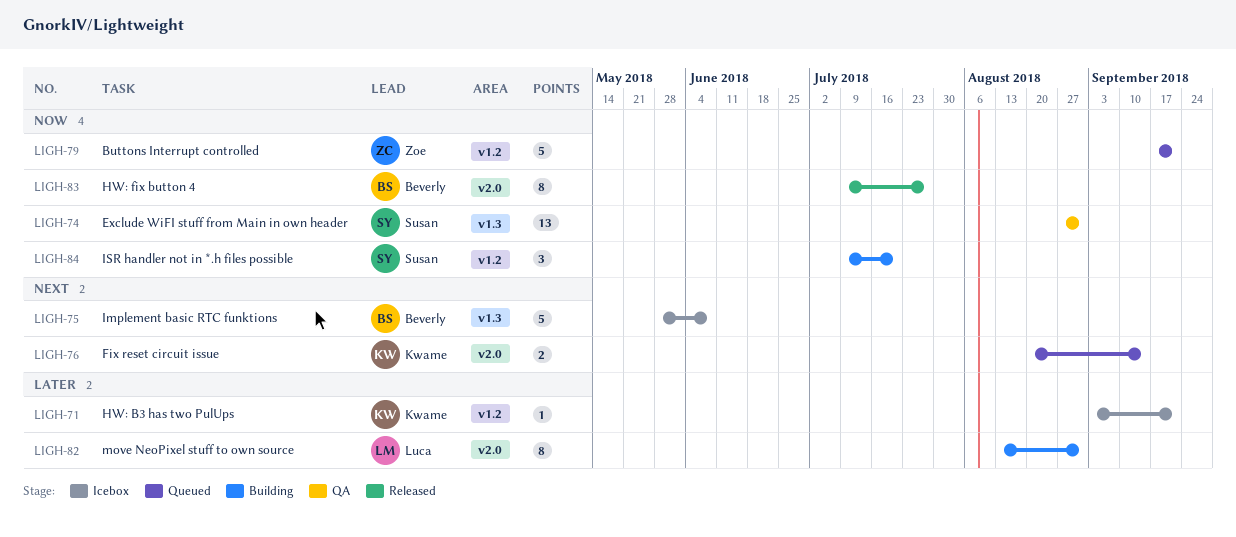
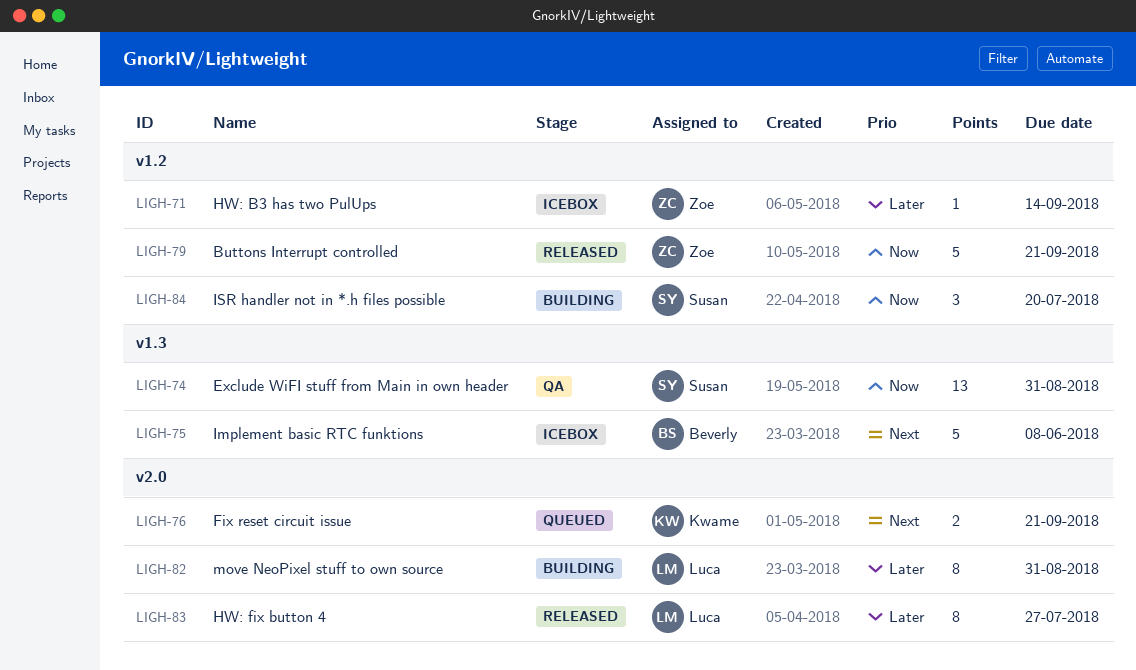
LIGH-71, owner: Kwame -> Zoe
LIGH-71, due: Sep 21 -> Sep 14
LIGH-76, due: Sep 14 -> Sep 21
LIGH-79, status: Queued -> Released
LIGH-83, owner: Beverly -> Luca
LIGH-83, priority: Now -> Later

